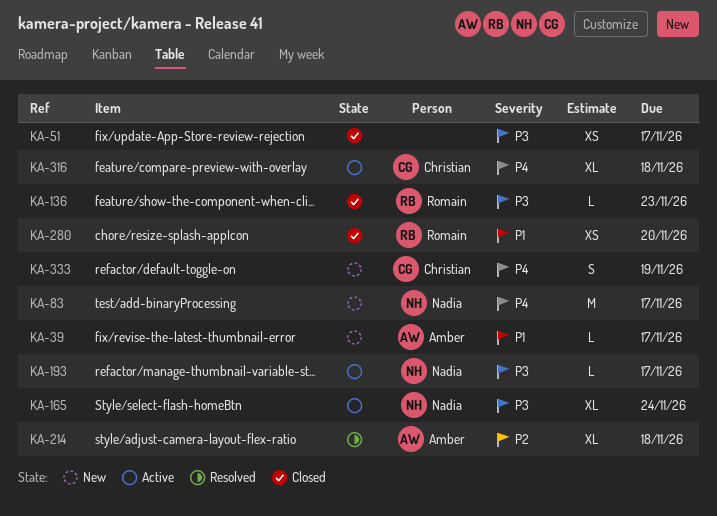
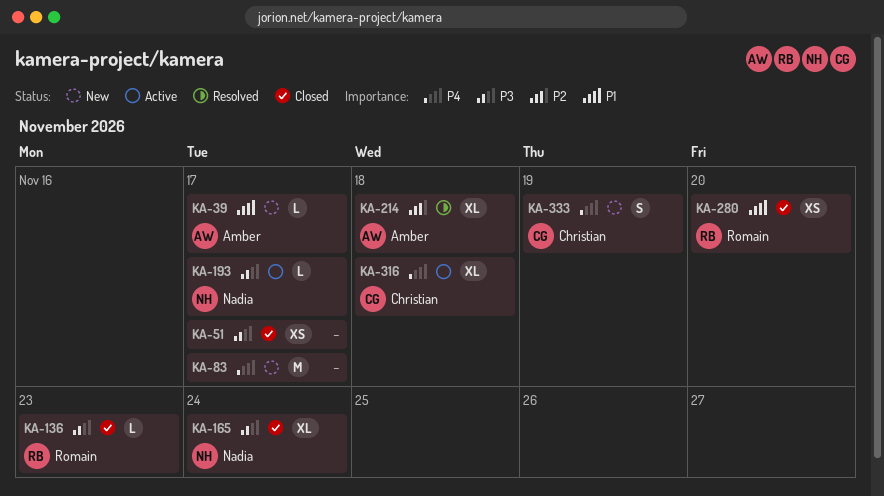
KA-83, owner: Nadia -> none
KA-165, status: Active -> Closed

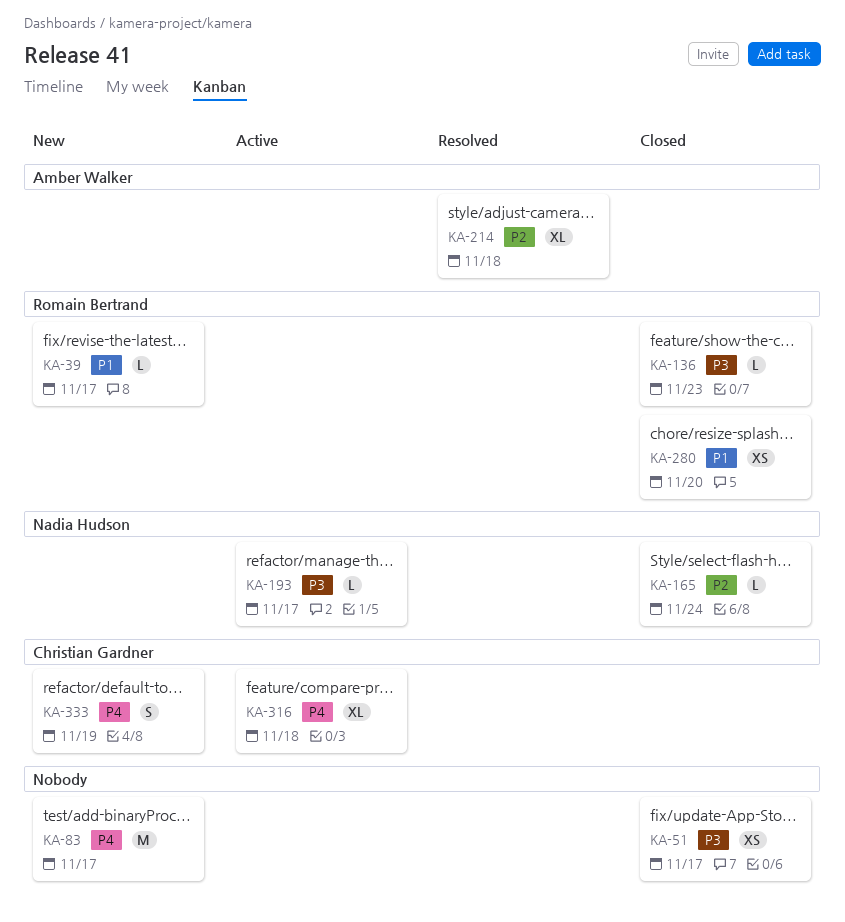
KA-39, owner: Amber Walker -> Romain Bertrand
KA-165, priority: P3 -> P2
KA-165, estimate: XL -> L

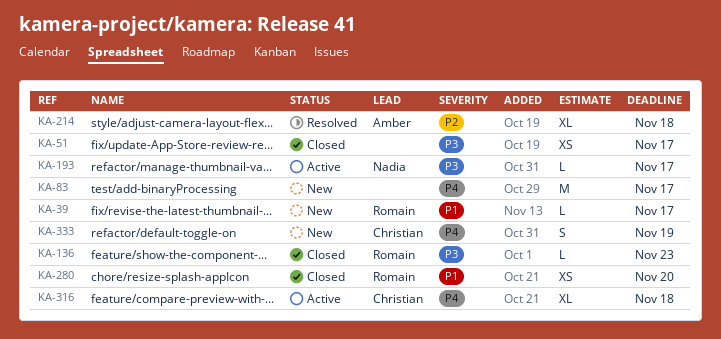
KA-165: present -> none

